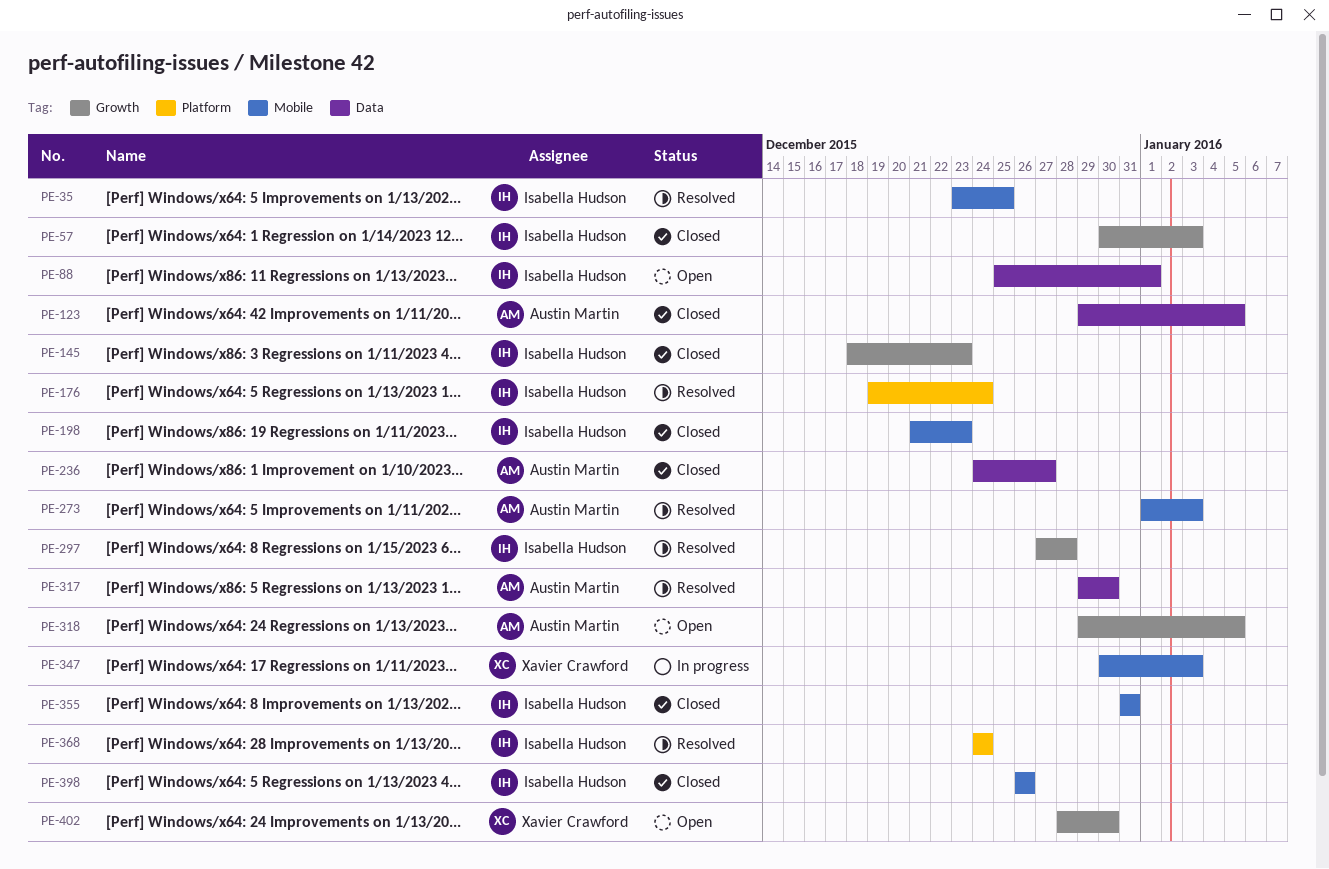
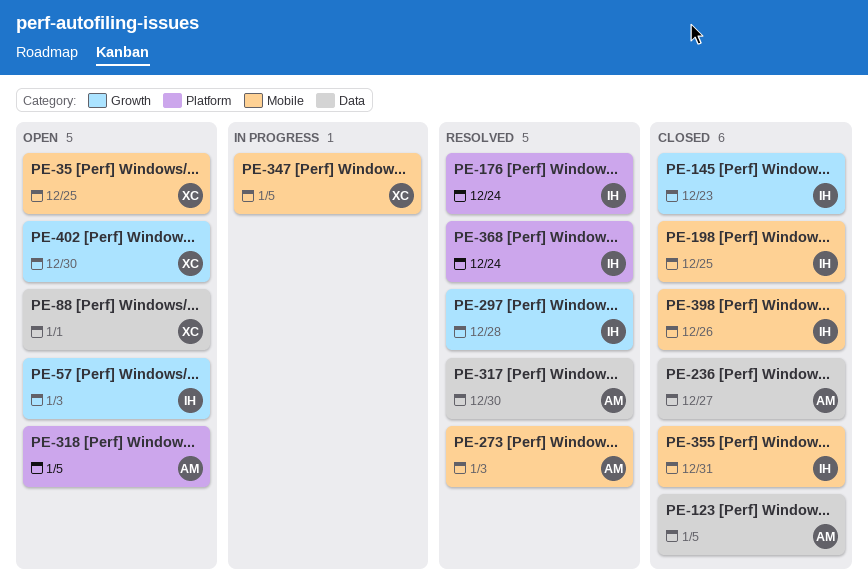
PE-35, status: Resolved -> Open
PE-35, owner: Isabella Hudson -> Xavier Crawford
PE-57, status: Closed -> Open
PE-88, owner: Isabella Hudson -> Xavier Crawford
PE-198, due: Dec 23 -> Dec 25
PE-318, label: Growth -> Platform
PE-347, due: Jan 3 -> Jan 5

